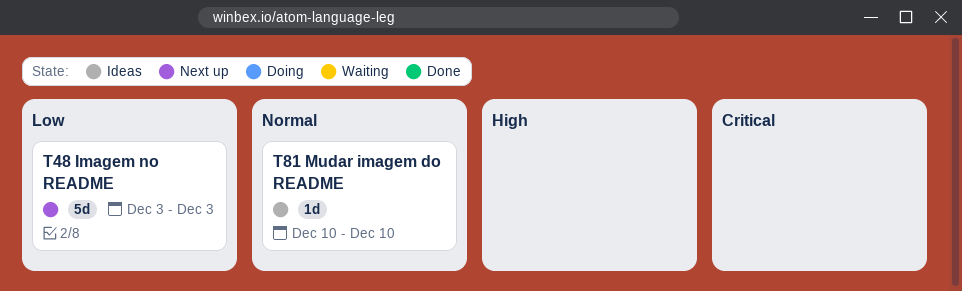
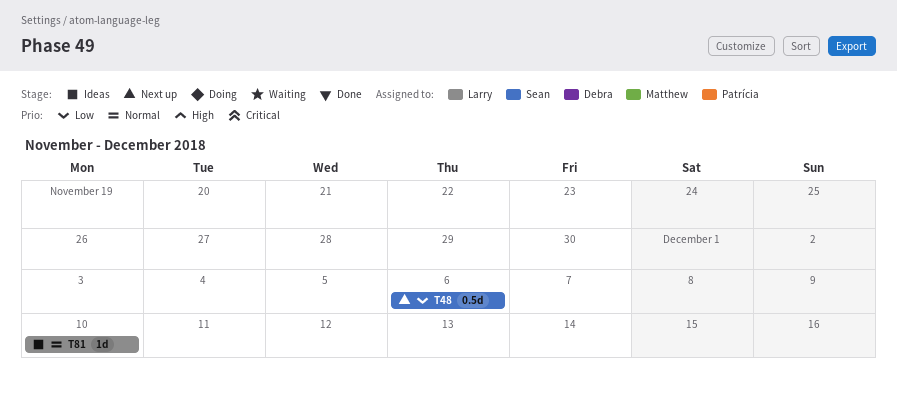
T48, estimate: 5d -> 0.5d
T48, start: Dec 3 -> Dec 6
T48, due: Dec 3 -> Dec 6

